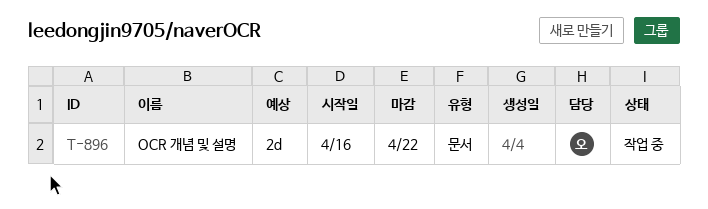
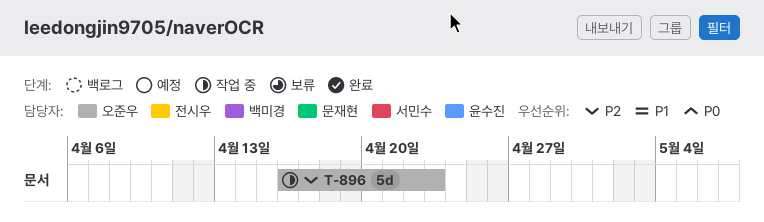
T-896, estimate: 2d -> 5d
T-896, due: Apr 22 -> Apr 23

